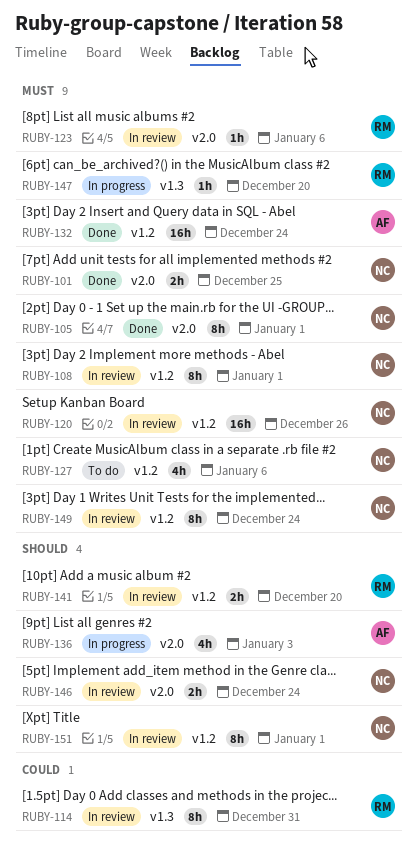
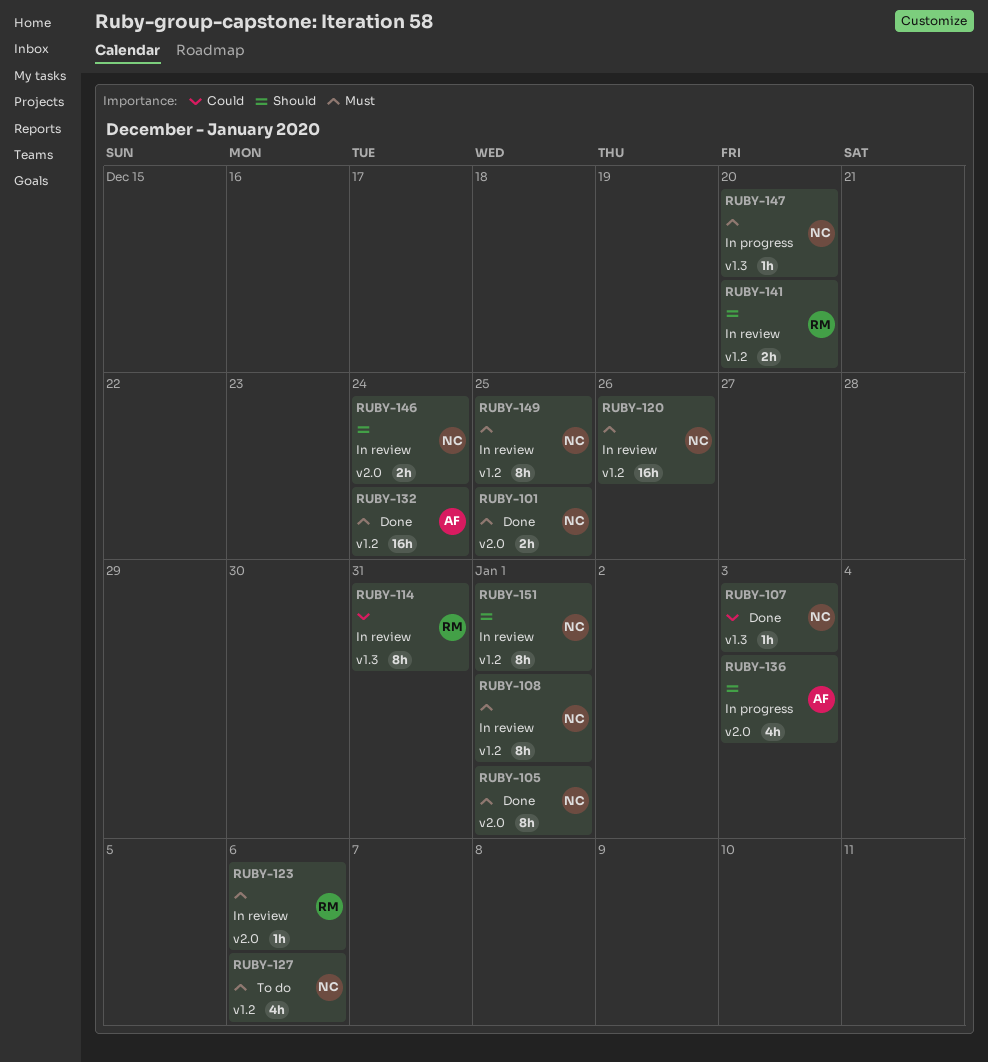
RUBY-107: none -> present
RUBY-147, owner: RM -> NC
RUBY-149, due: Dec 24 -> Dec 25

